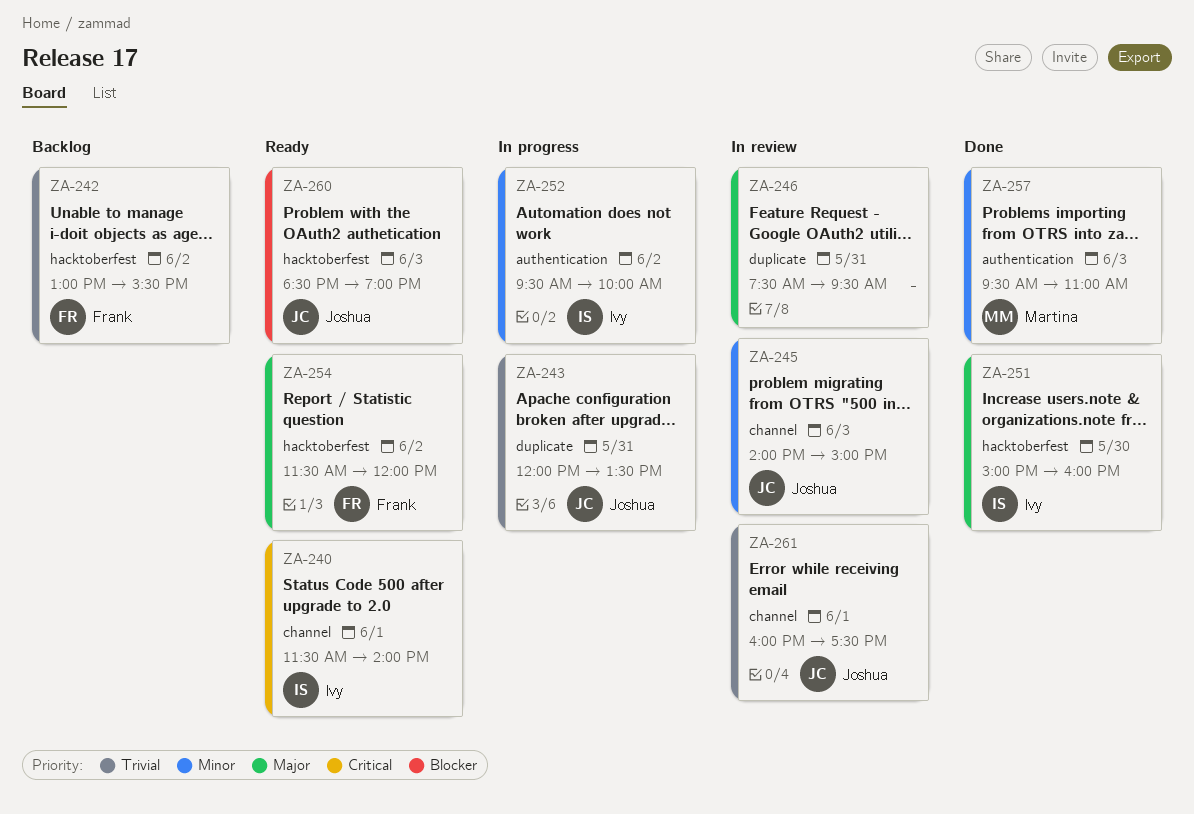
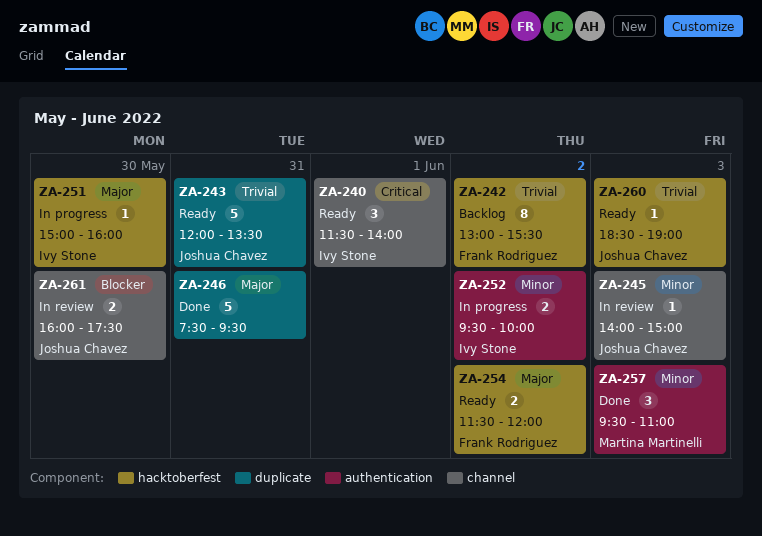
ZA-243, status: In progress -> Ready
ZA-246, status: In review -> Done
ZA-251, status: Done -> In progress
ZA-260, priority: Blocker -> Trivial
ZA-261, priority: Trivial -> Blocker
ZA-261, day: Jun 1 -> May 30

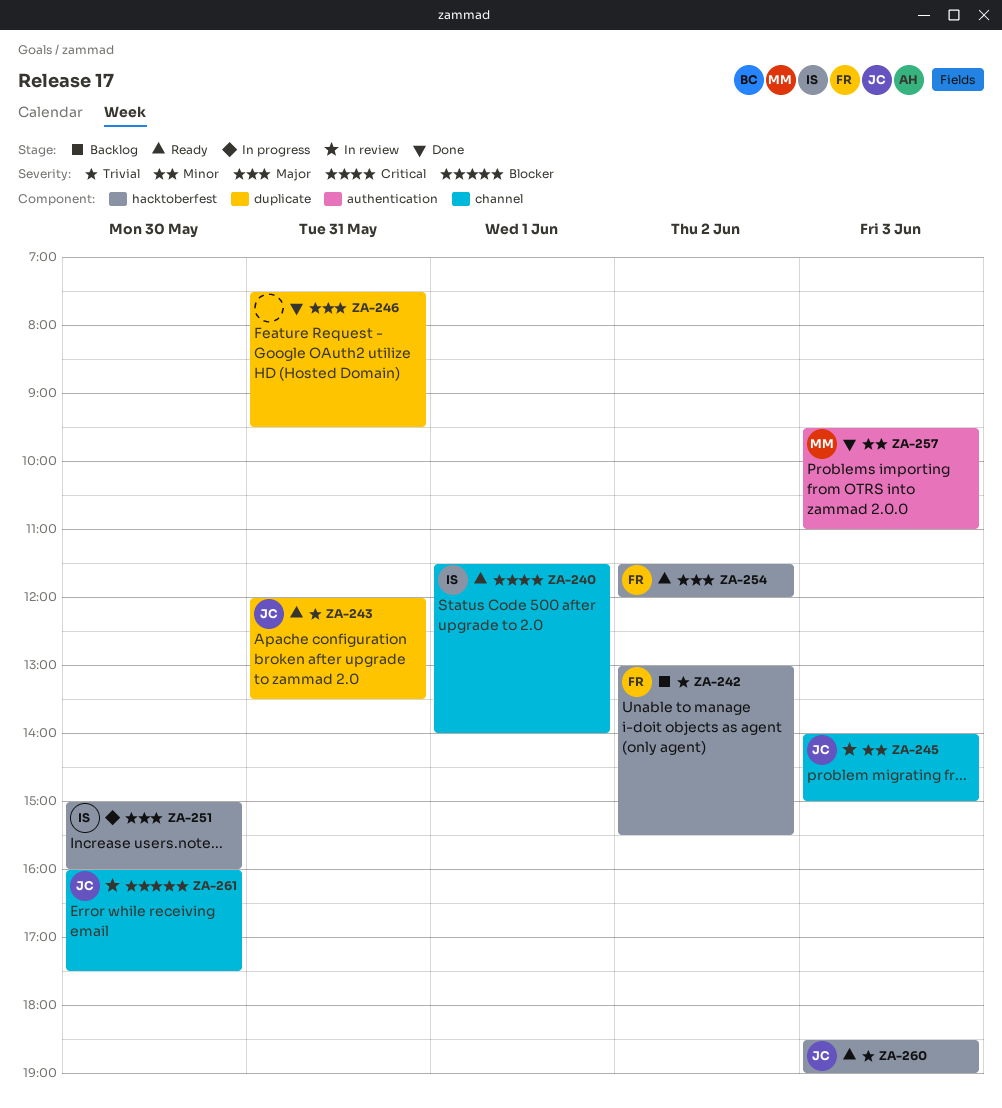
ZA-252: present -> none

